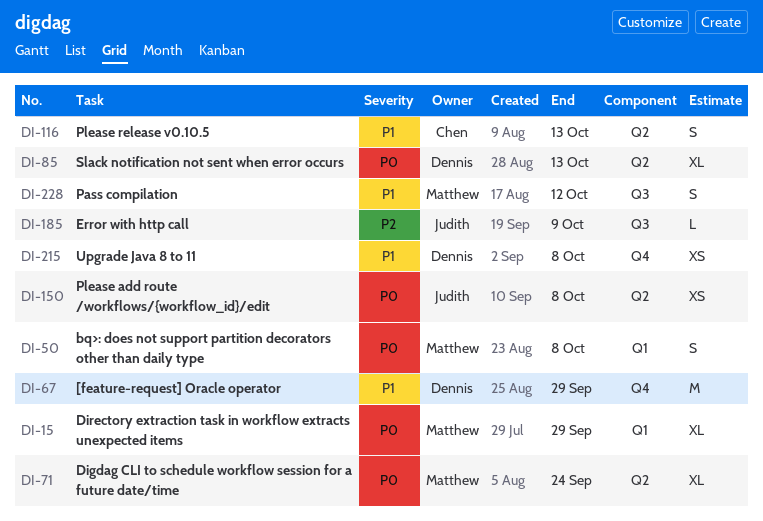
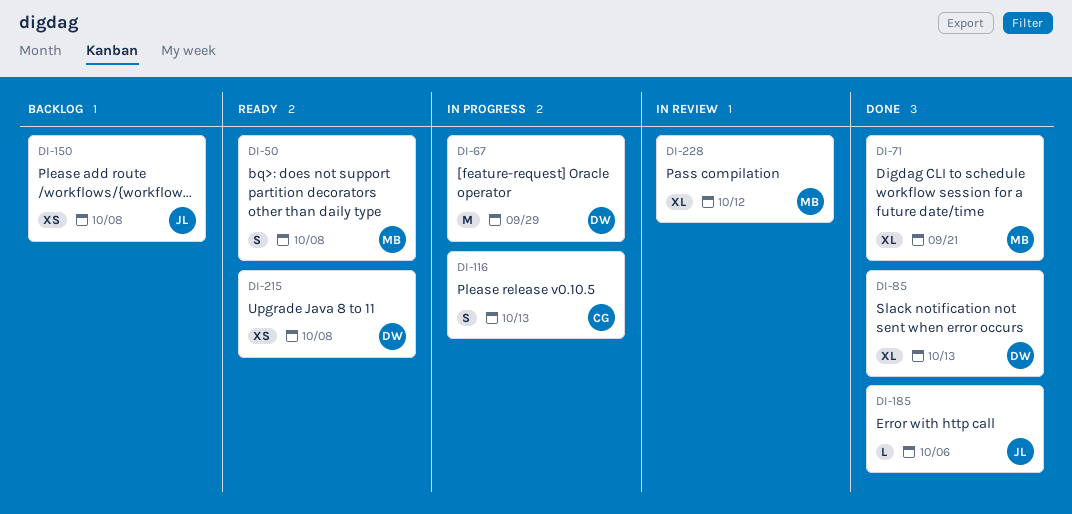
DI-15: present -> none
DI-71, due: Sep 24 -> Sep 21
DI-185, due: Oct 9 -> Oct 6
DI-228, estimate: S -> XL

